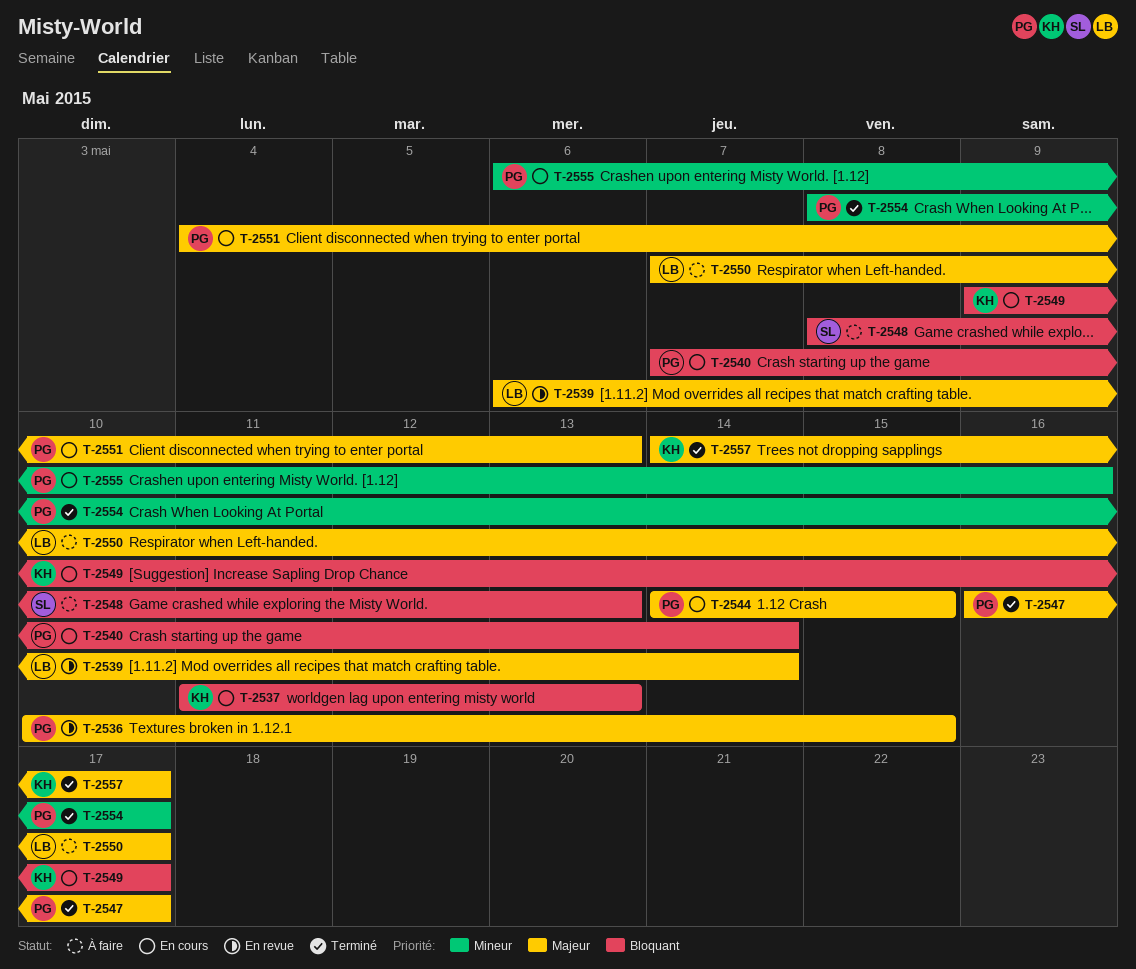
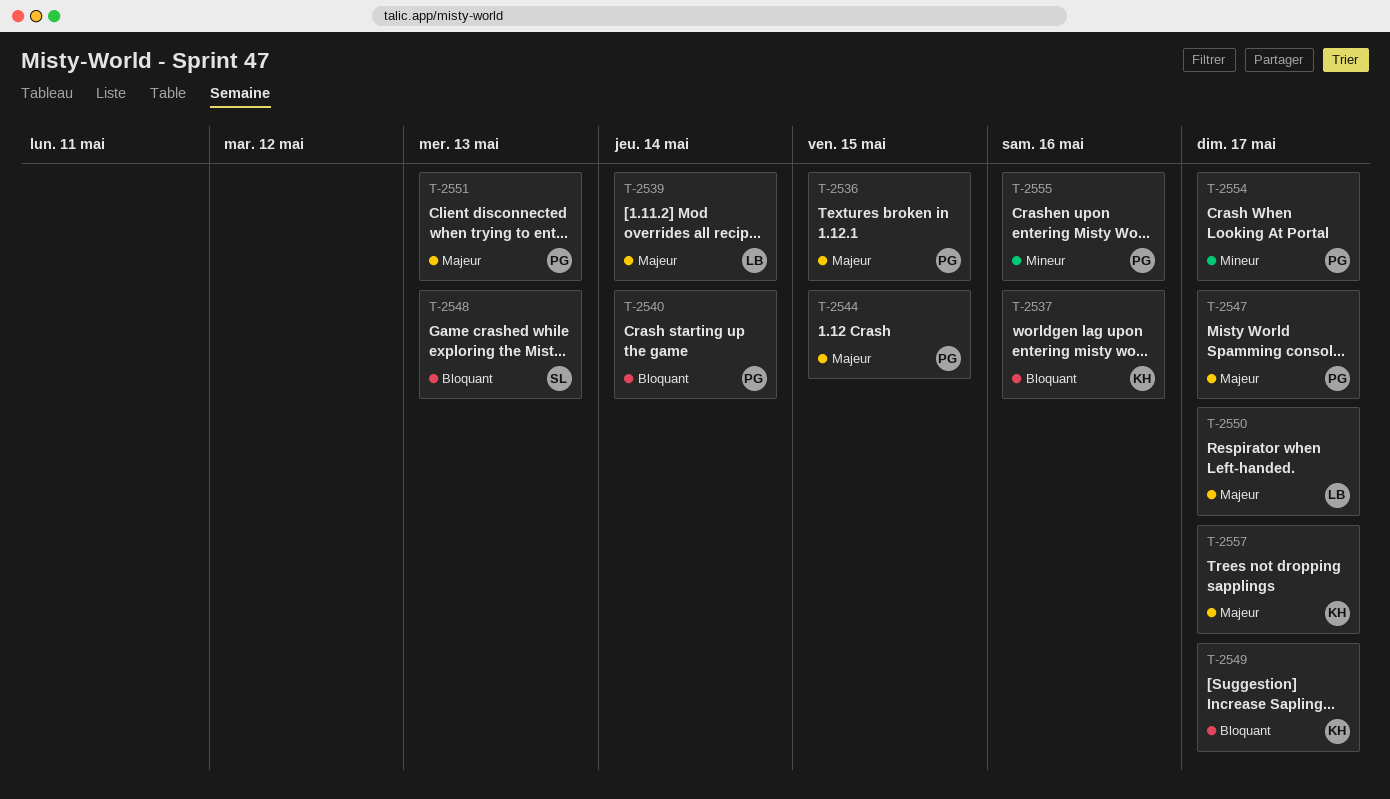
T-2537, due: May 13 -> May 16

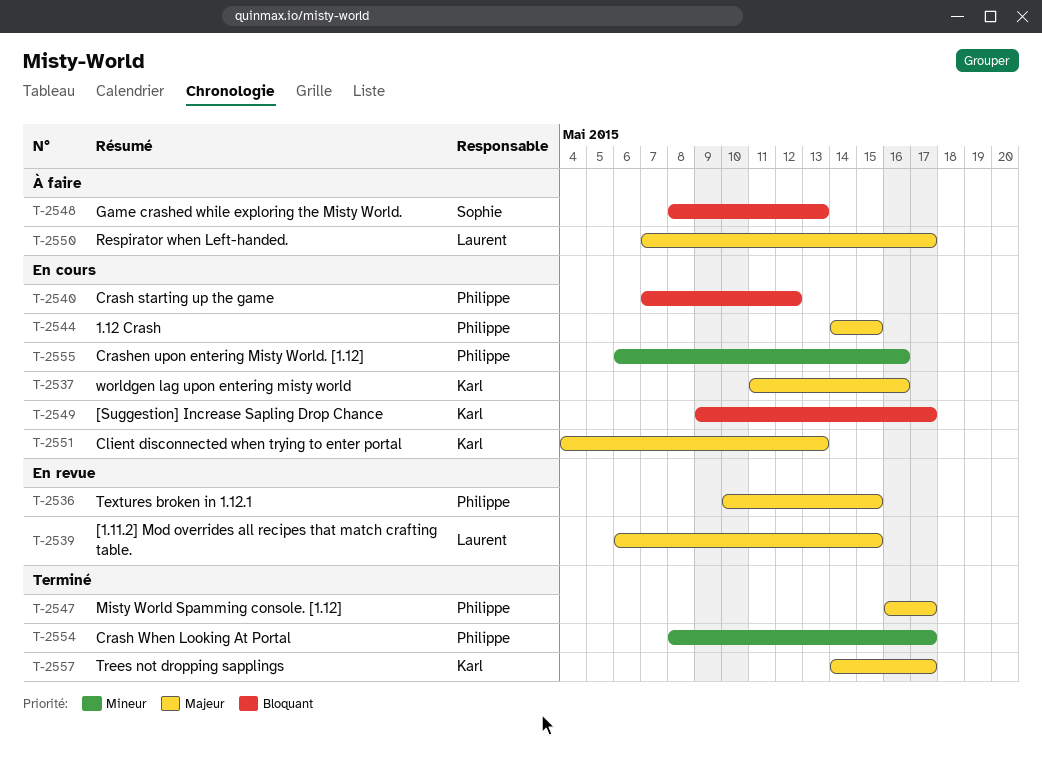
T-2537, priority: Bloquant -> Majeur
T-2539, due: May 14 -> May 15
T-2540, due: May 14 -> May 12
T-2551, owner: Philippe -> Karl

